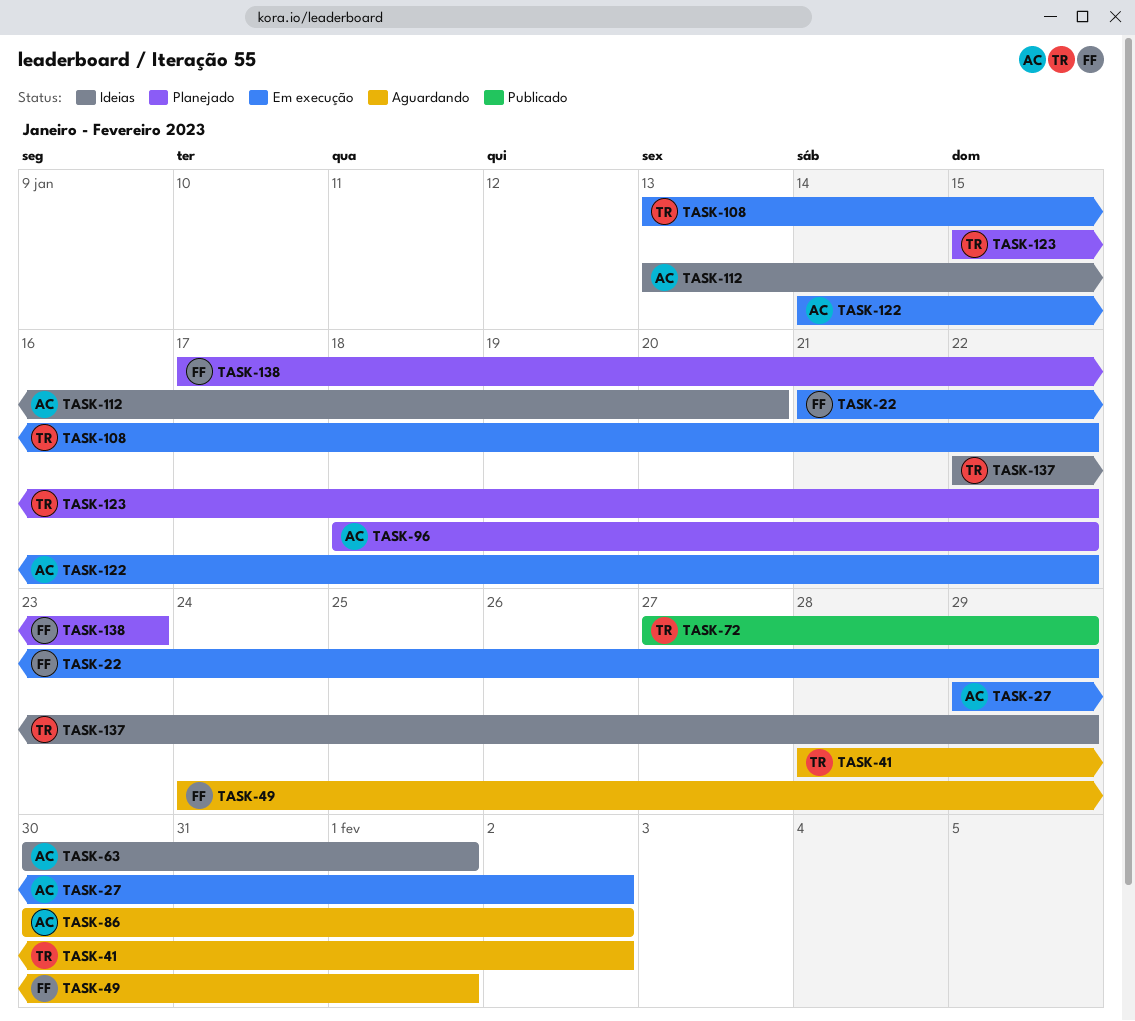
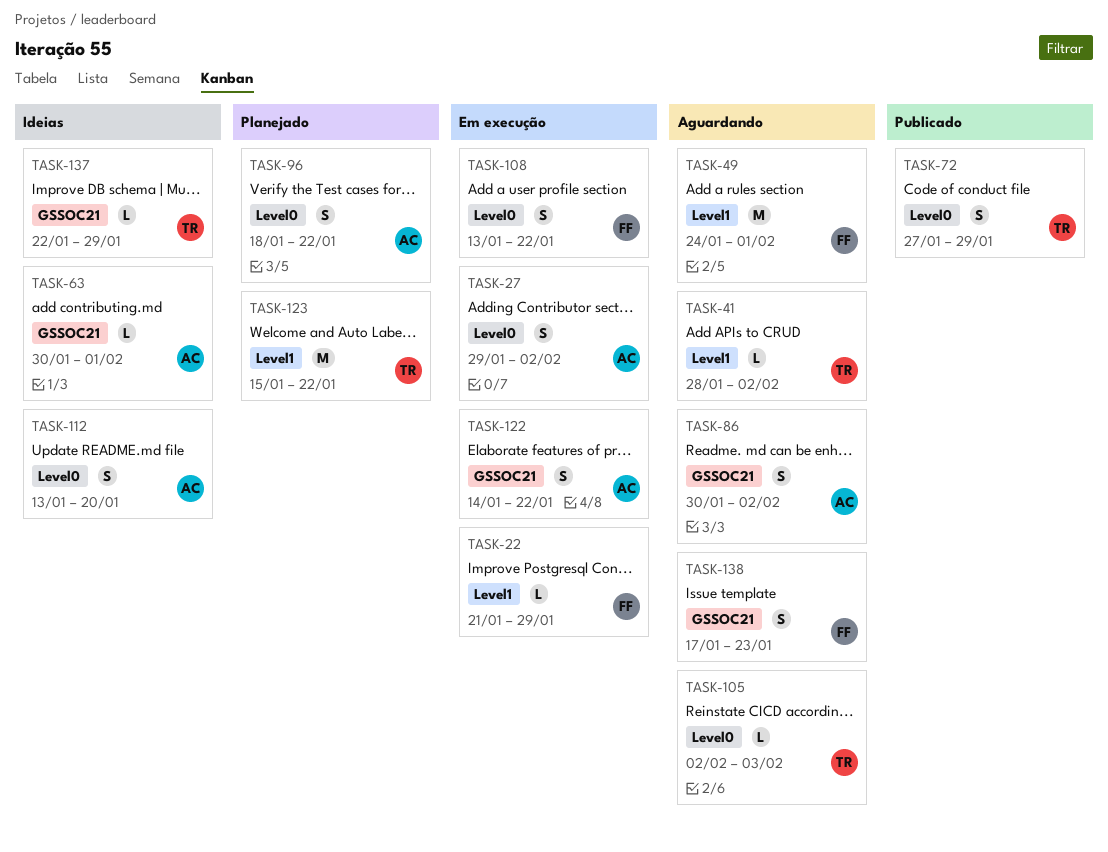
TASK-105: none -> present
TASK-108, owner: TR -> FF
TASK-138, status: Planejado -> Aguardando

